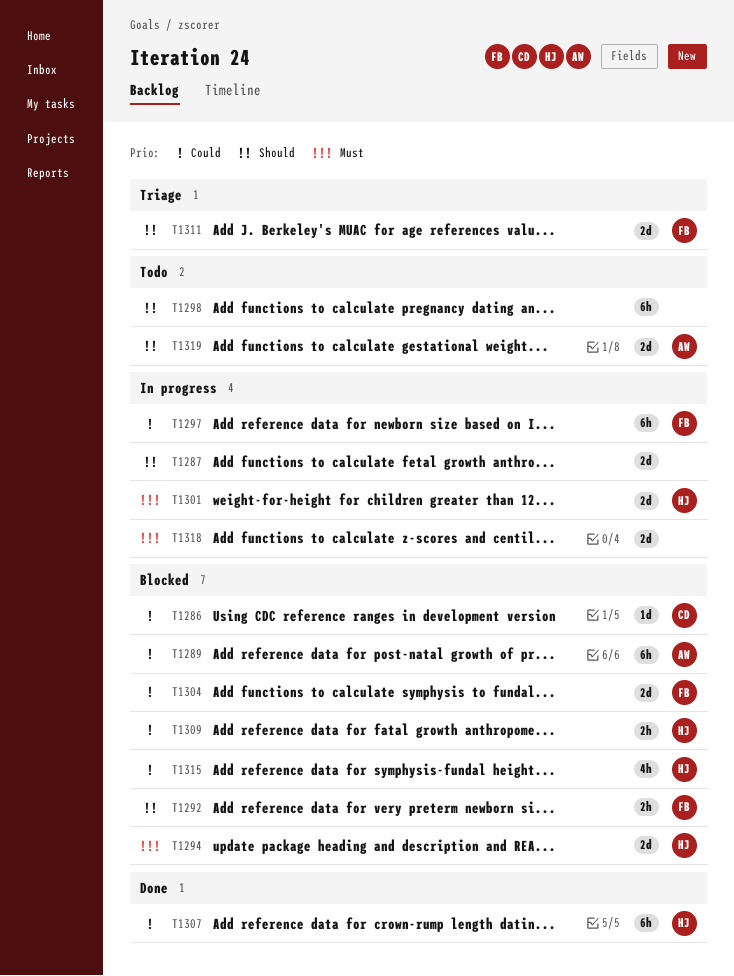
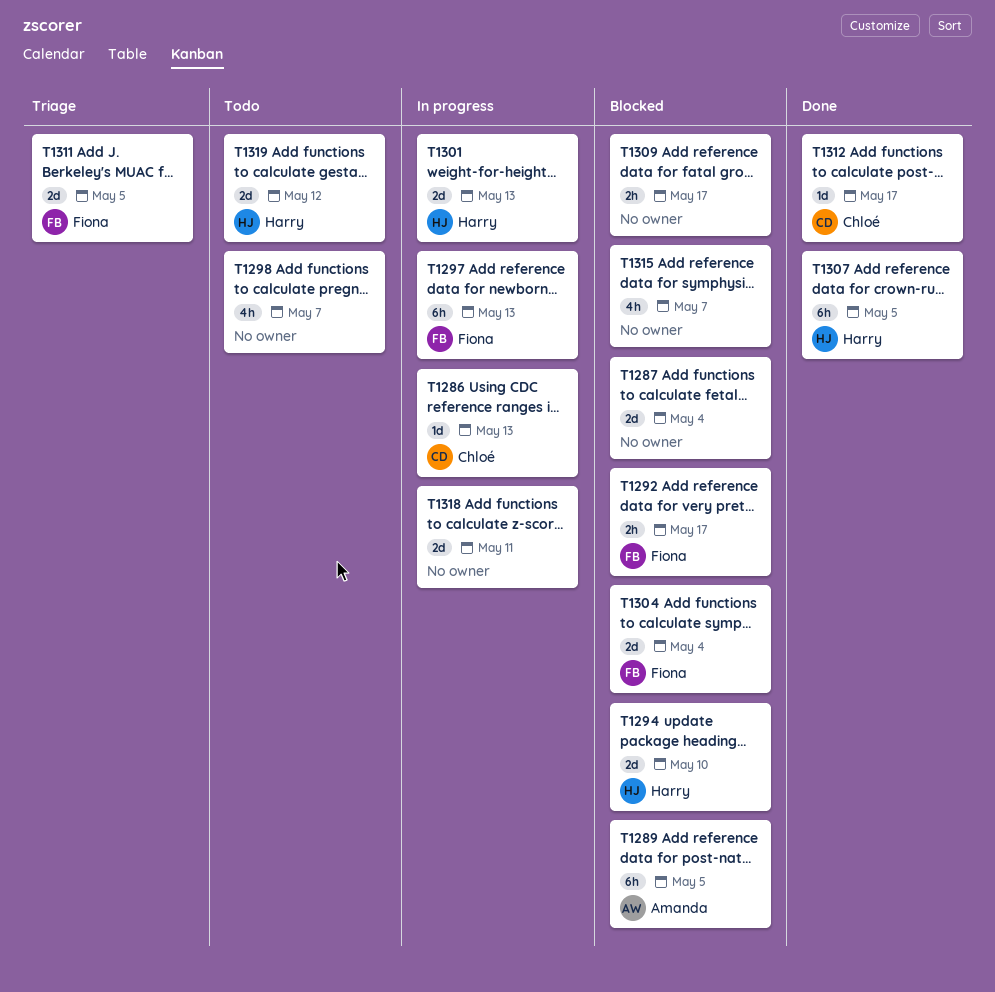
T1286, status: Blocked -> In progress
T1287, status: In progress -> Blocked
T1298, estimate: 6h -> 4h
T1309, owner: Harry -> none
T1312: none -> present
T1315, owner: Harry -> none
T1319, owner: Amanda -> Harry

